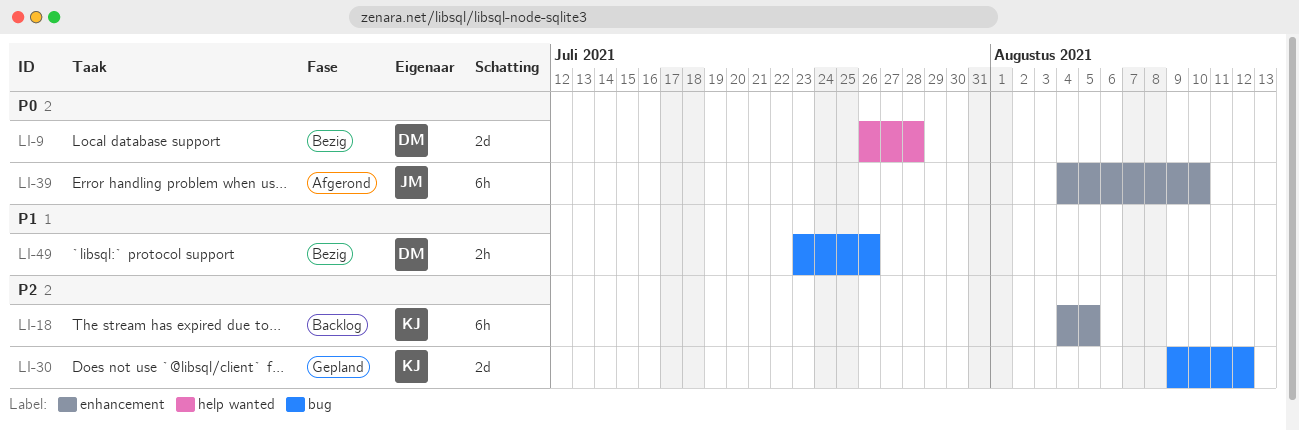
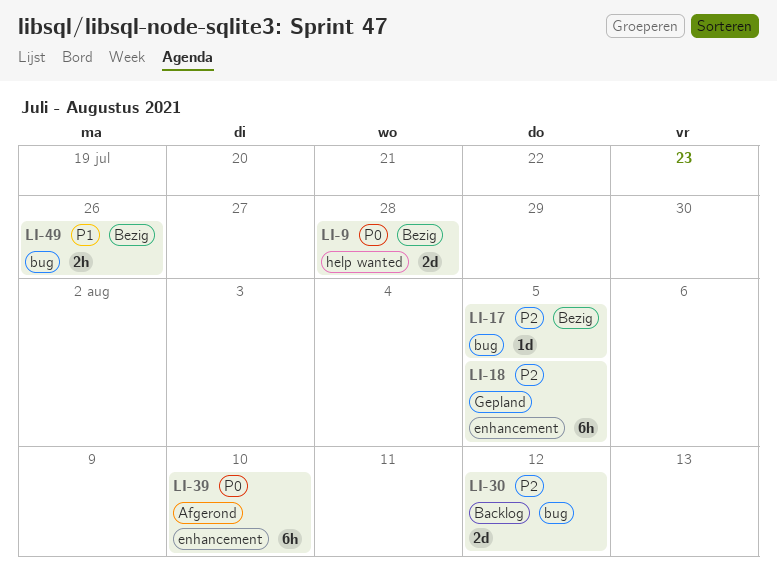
LI-17: none -> present
LI-18, status: Backlog -> Gepland
LI-30, status: Gepland -> Backlog

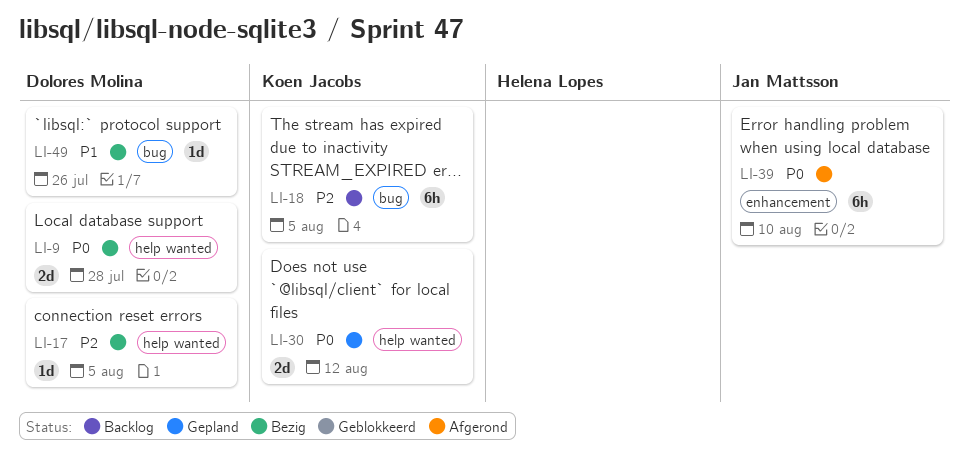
LI-17, label: bug -> help wanted
LI-18, status: Gepland -> Backlog
LI-18, label: enhancement -> bug
LI-30, status: Backlog -> Gepland
LI-30, priority: P2 -> P0
LI-30, label: bug -> help wanted
LI-49, estimate: 2h -> 1d

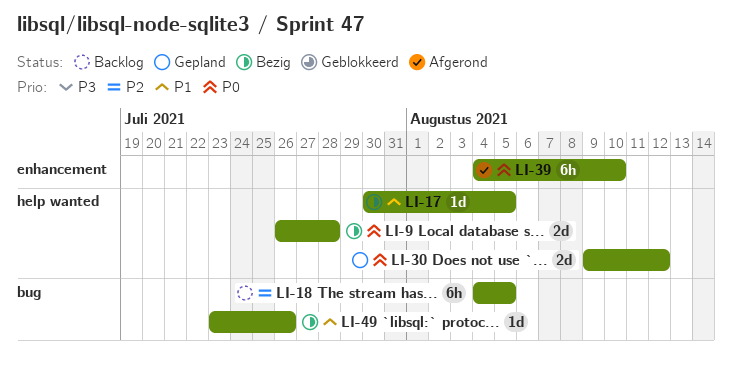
LI-17, priority: P2 -> P1

